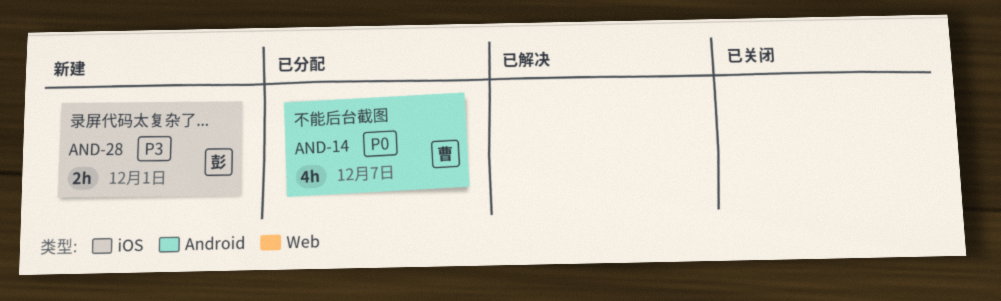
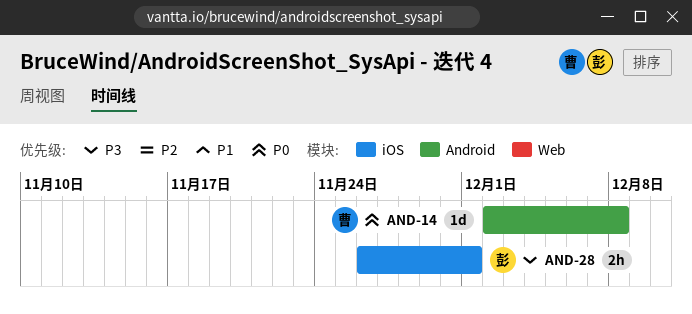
AND-14, estimate: 4h -> 1d
AND-14, due: Dec 7 -> Dec 8

